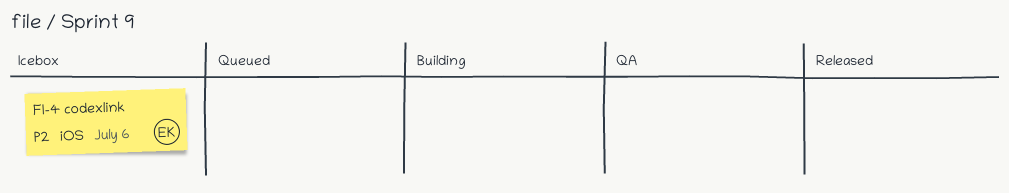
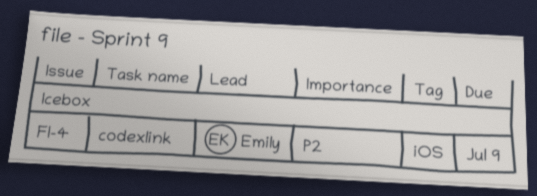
FI-4, due: Jul 6 -> Jul 9

